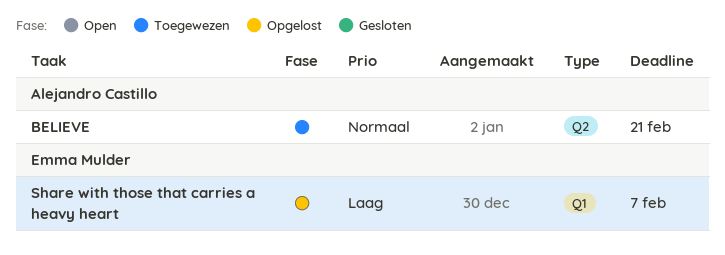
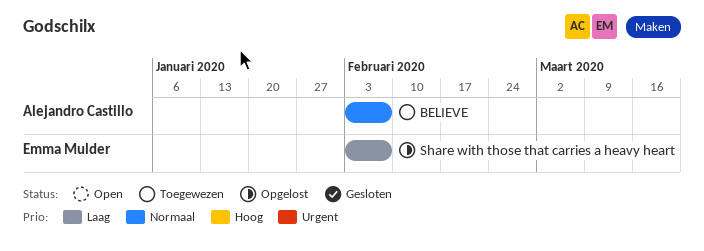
BELIEVE, due: Feb 21 -> Feb 7

